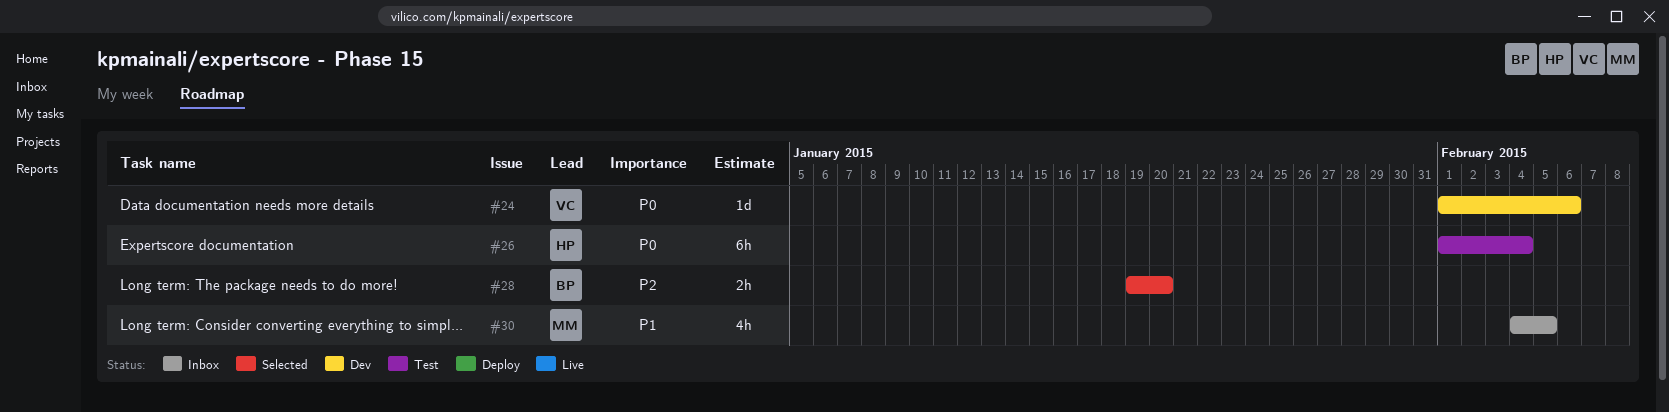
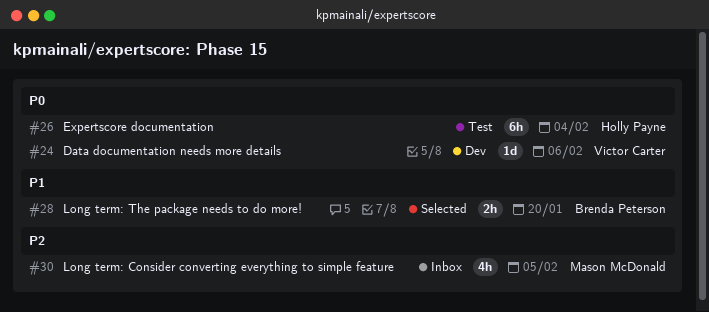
#28, priority: P2 -> P1
#30, priority: P1 -> P2

